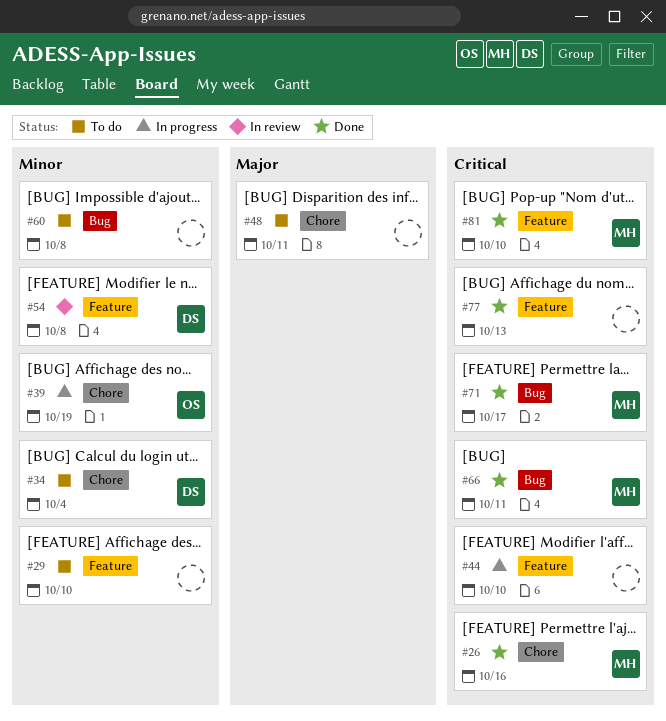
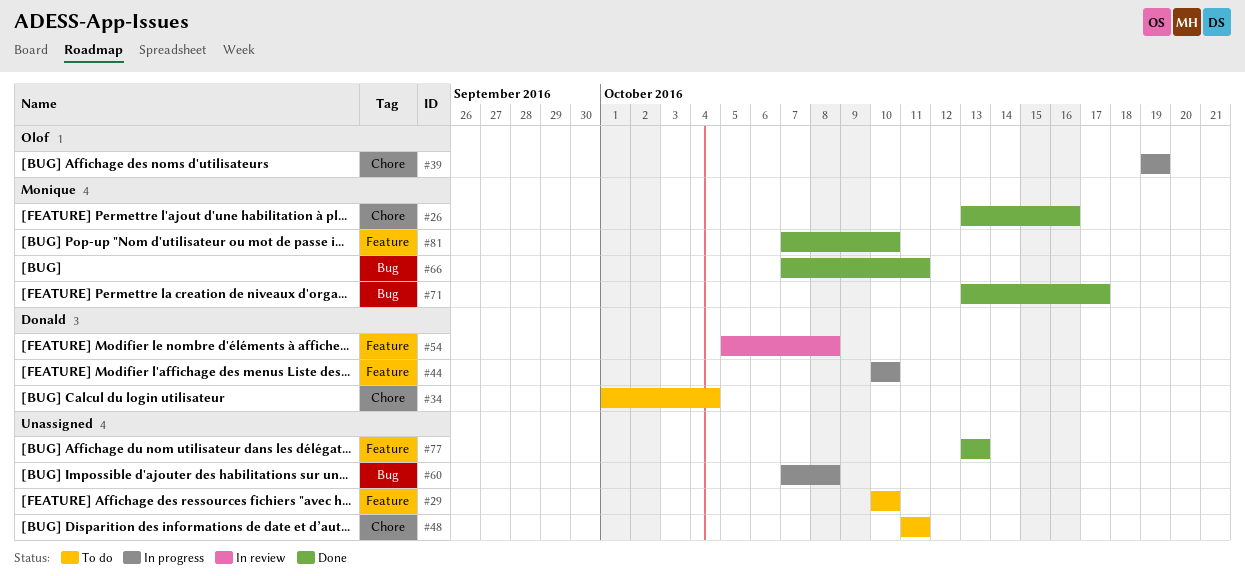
#44, owner: none -> Donald
#60, status: To do -> In progress

